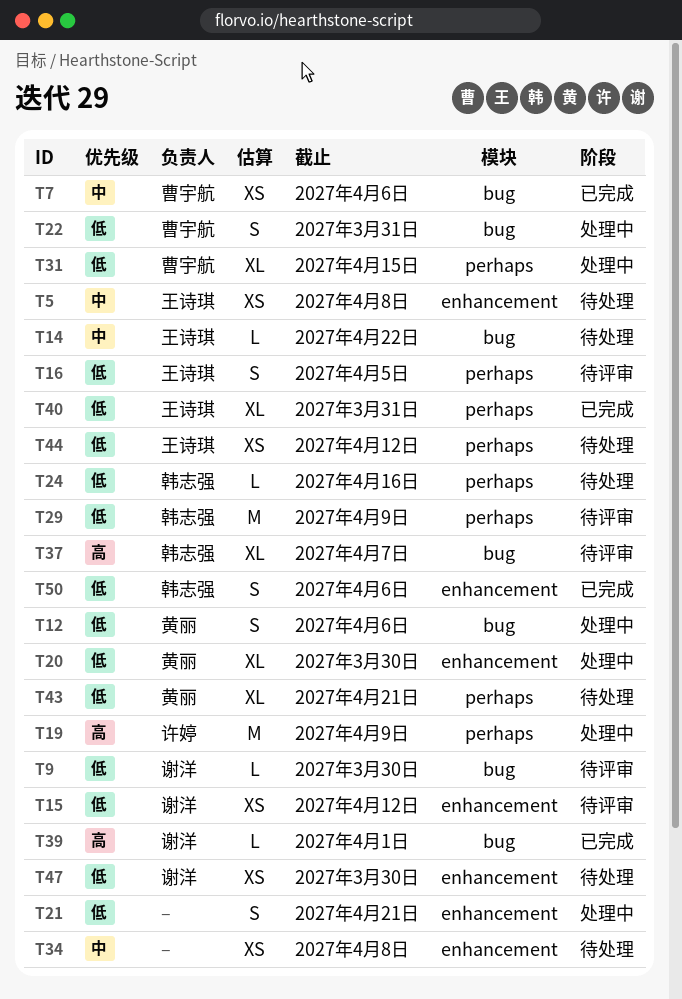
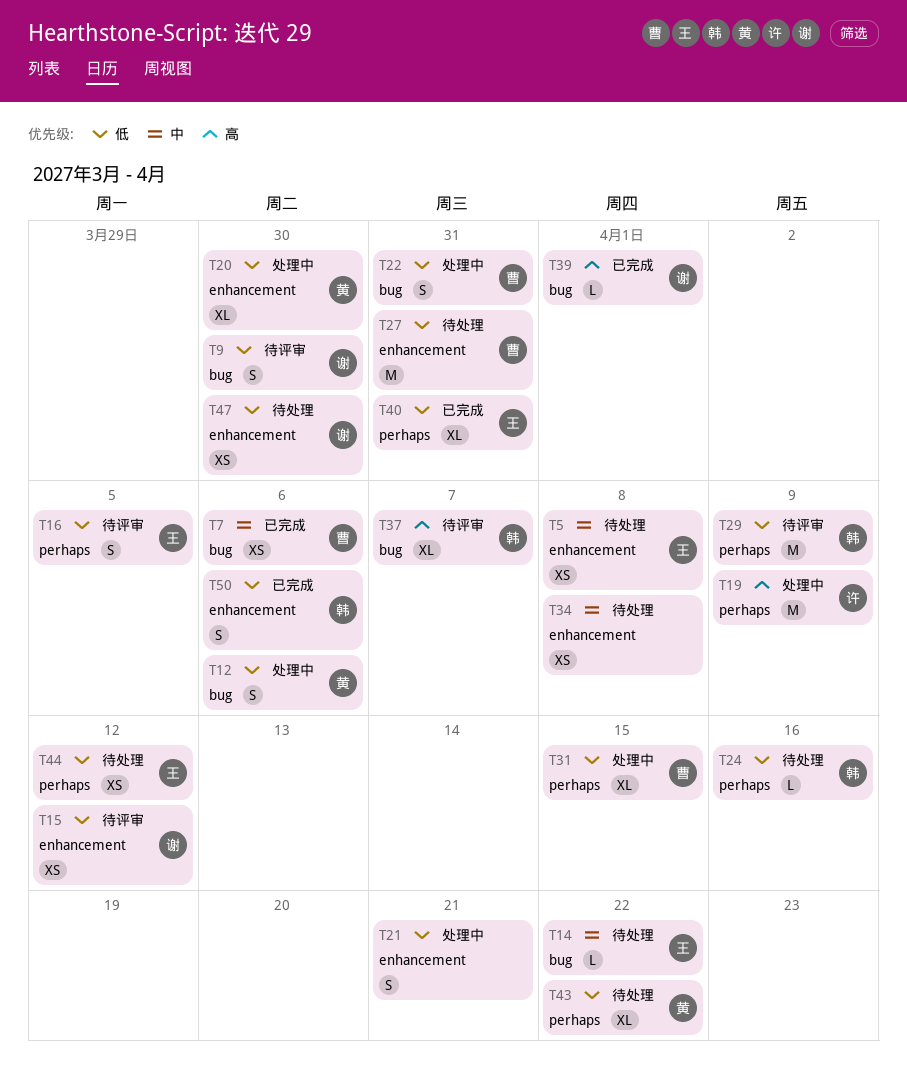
T9, estimate: L -> S
T27: none -> present
T43, due: Apr 21 -> Apr 22

